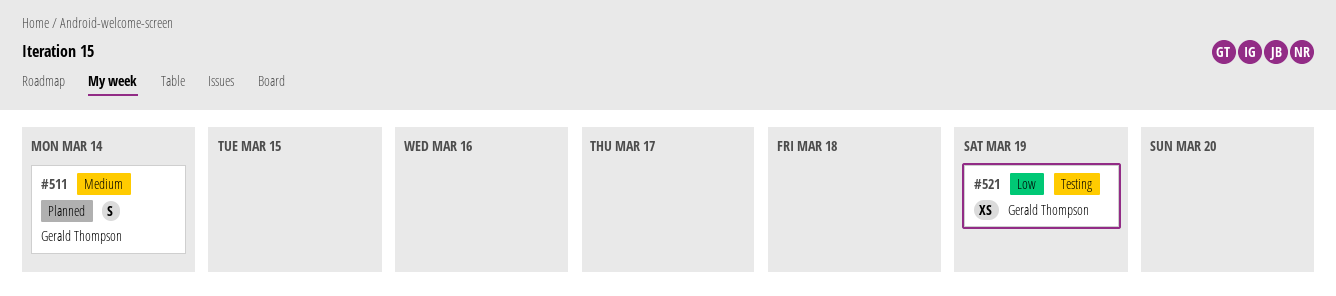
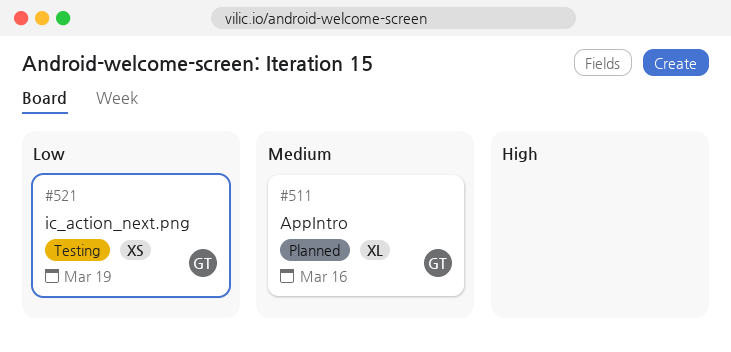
#511, estimate: S -> XL
#511, due: Mar 14 -> Mar 16

